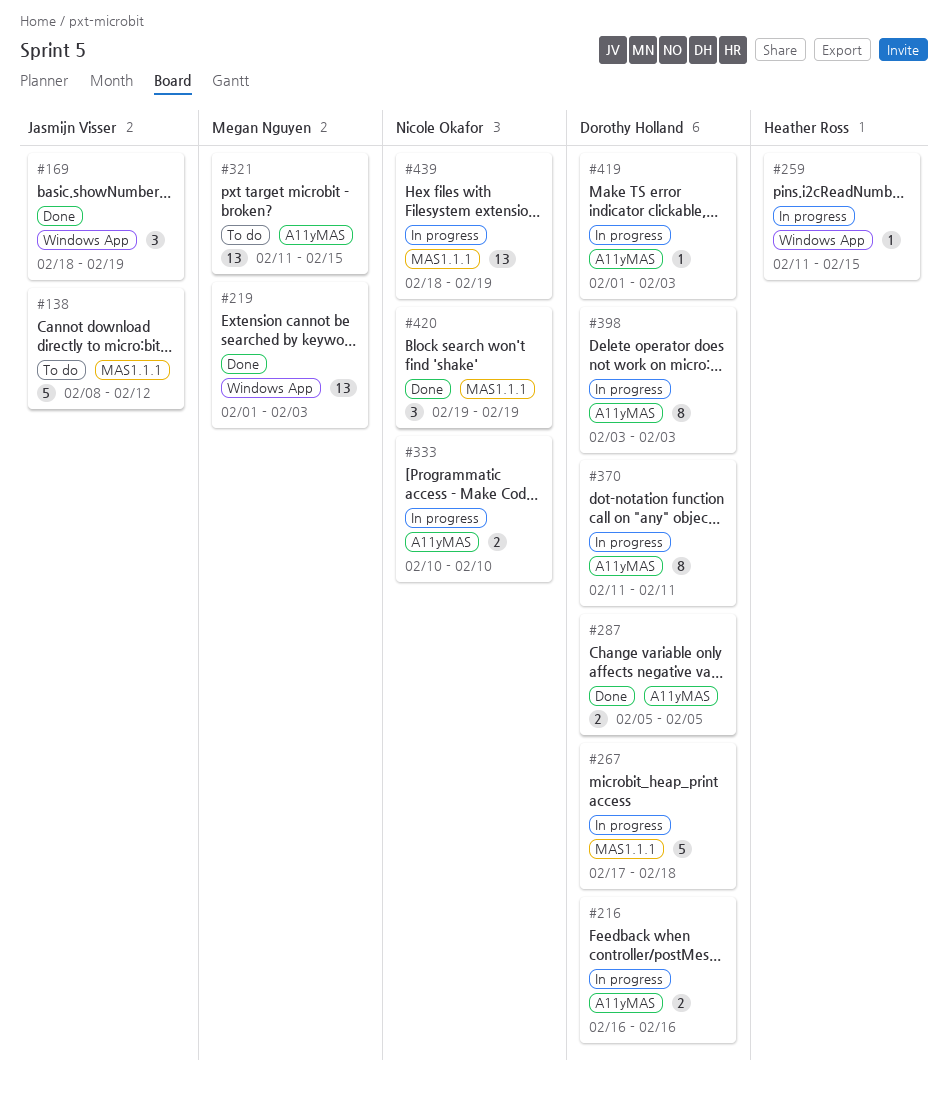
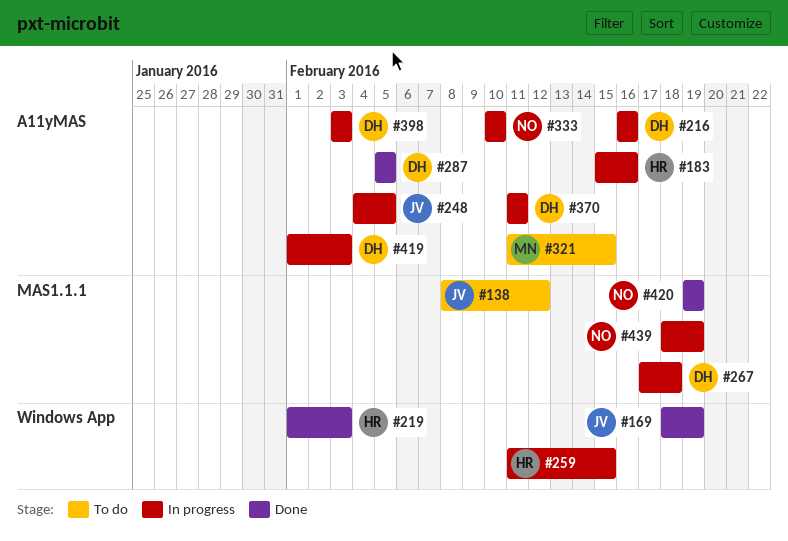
#183: none -> present
#219, owner: Megan Nguyen -> Heather Ross
#248: none -> present

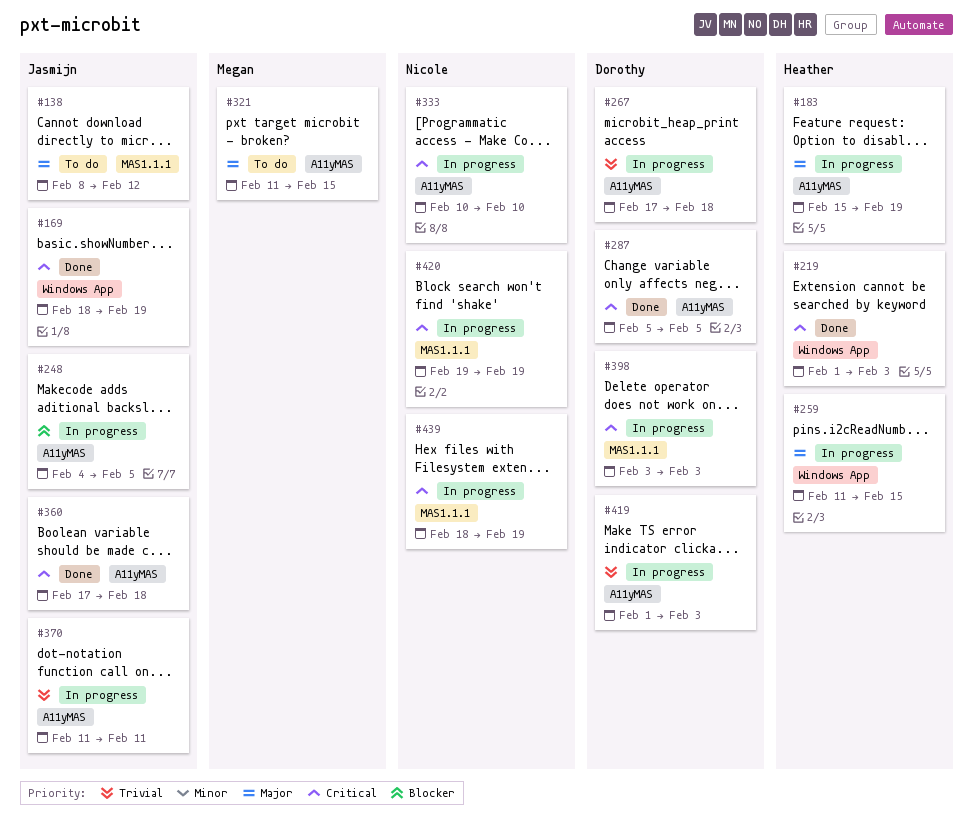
#183, due: Feb 16 -> Feb 19
#216: present -> none
#267, label: MAS1.1.1 -> A11yMAS
#360: none -> present
#370, owner: Dorothy -> Jasmijn
#398, label: A11yMAS -> MAS1.1.1
#420, status: Done -> In progress

